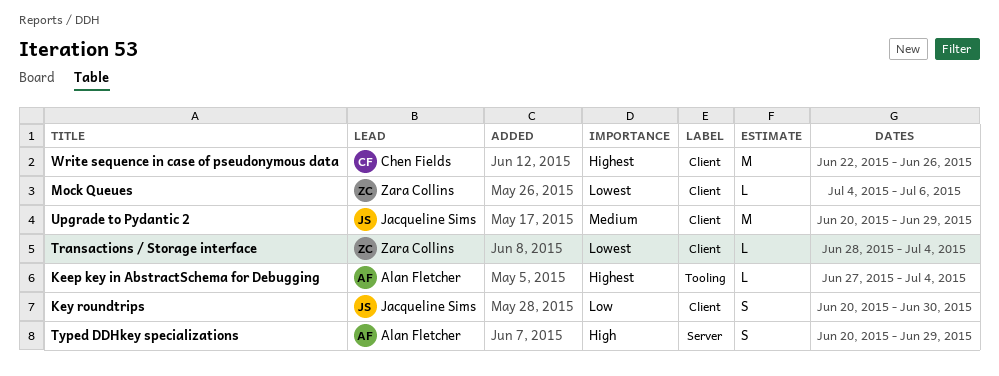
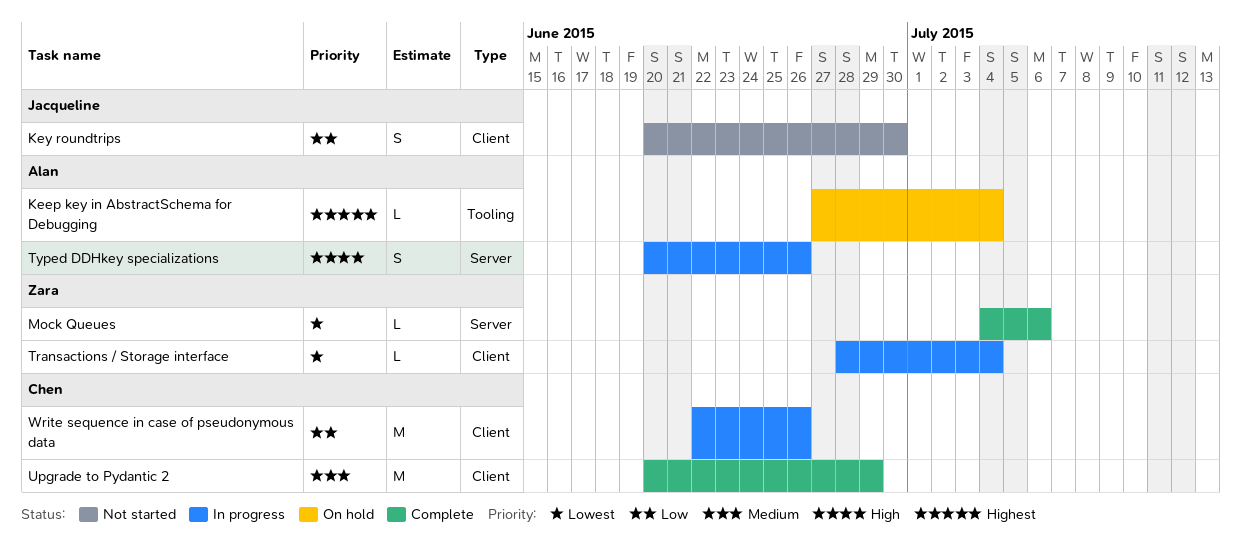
Mock Queues, label: Client -> Server
Typed DDHkey specializations, due: Jun 29 -> Jun 26
Upgrade to Pydantic 2, owner: Jacqueline Sims -> Chen Fields
Write sequence in case of pseudonymous data, priority: Highest -> Low

